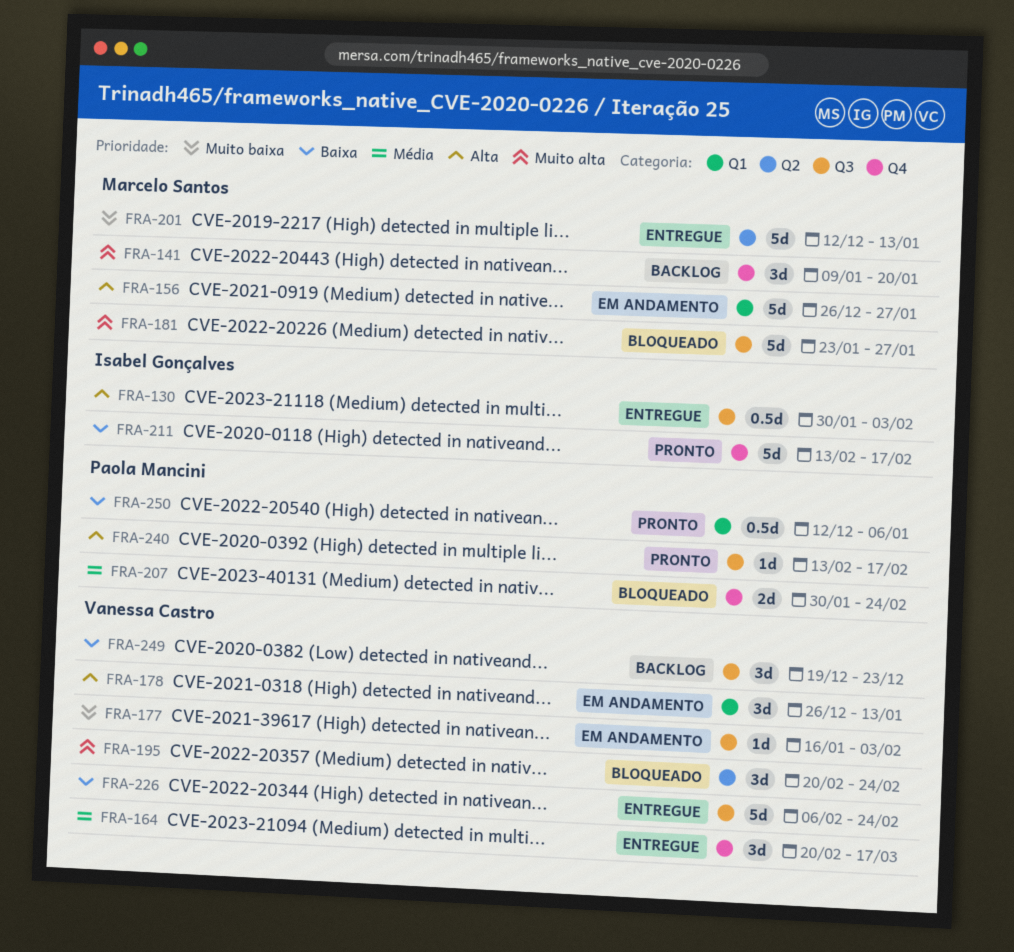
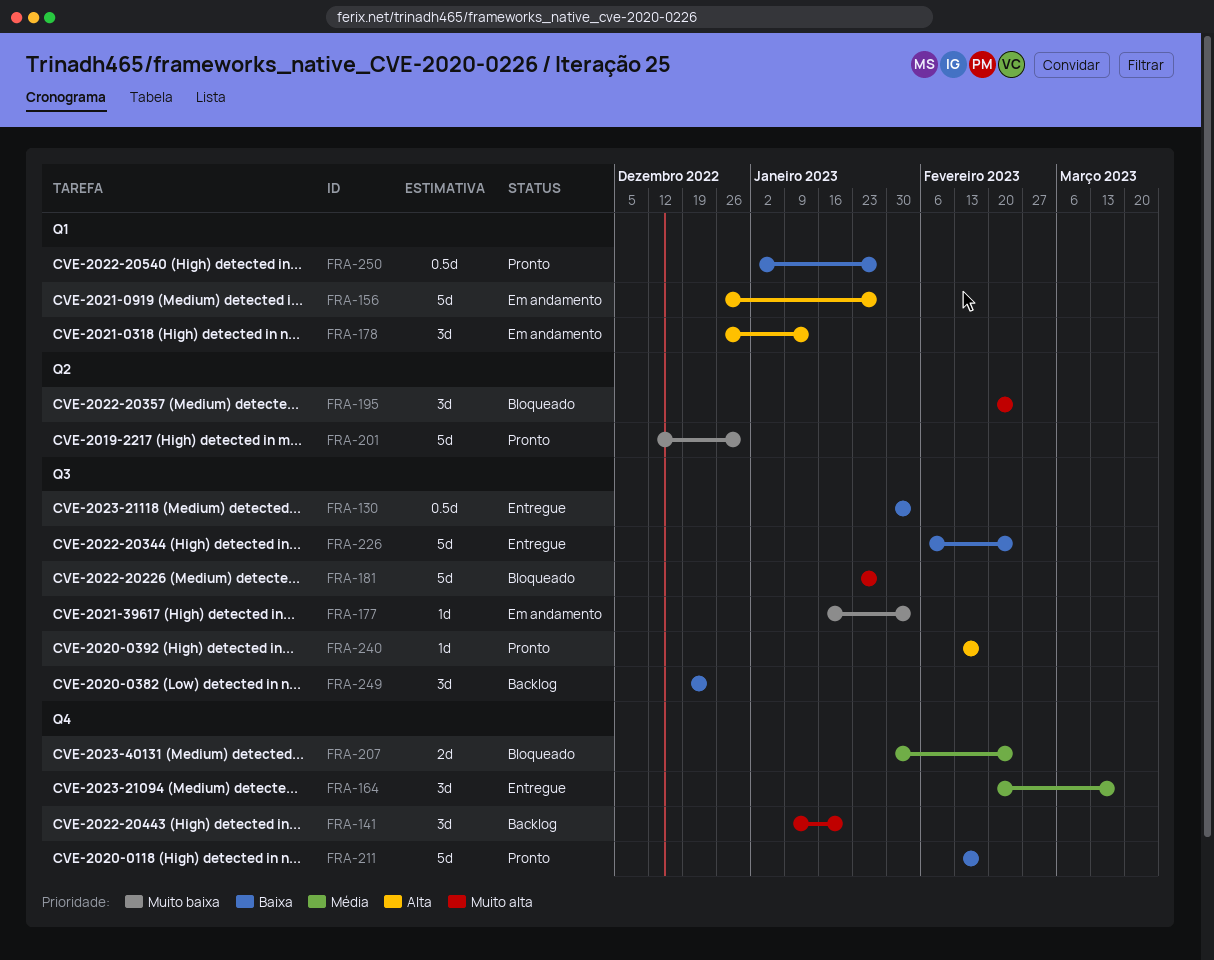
FRA-130, priority: Alta -> Baixa
FRA-201, status: Entregue -> Pronto
FRA-201, due: Jan 13 -> Dec 30
FRA-250, start: Dec 12 -> Jan 2
FRA-250, due: Jan 6 -> Jan 27

